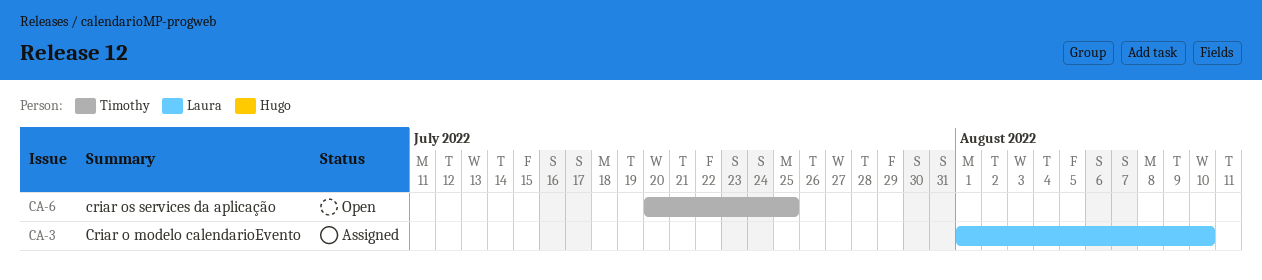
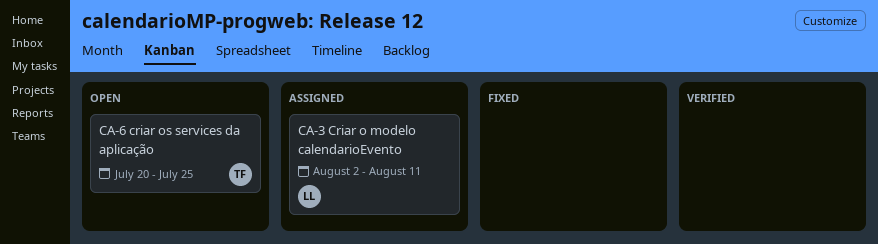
CA-3, start: Aug 1 -> Aug 2
CA-3, due: Aug 10 -> Aug 11

